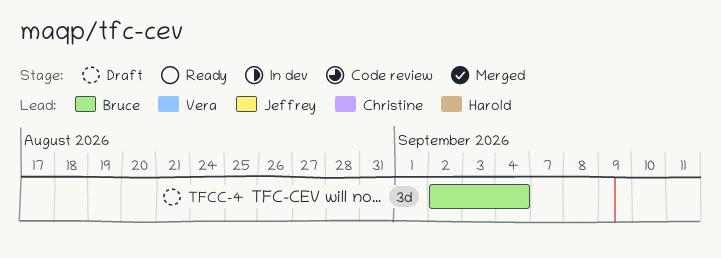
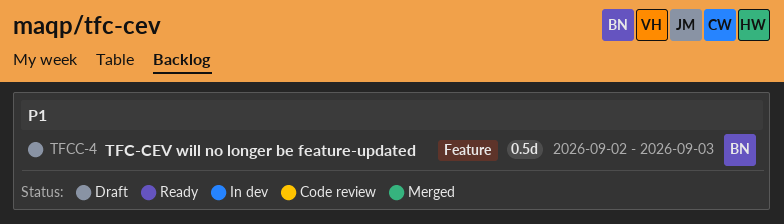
TFCC-4, estimate: 3d -> 0.5d
TFCC-4, due: Sep 4 -> Sep 3

